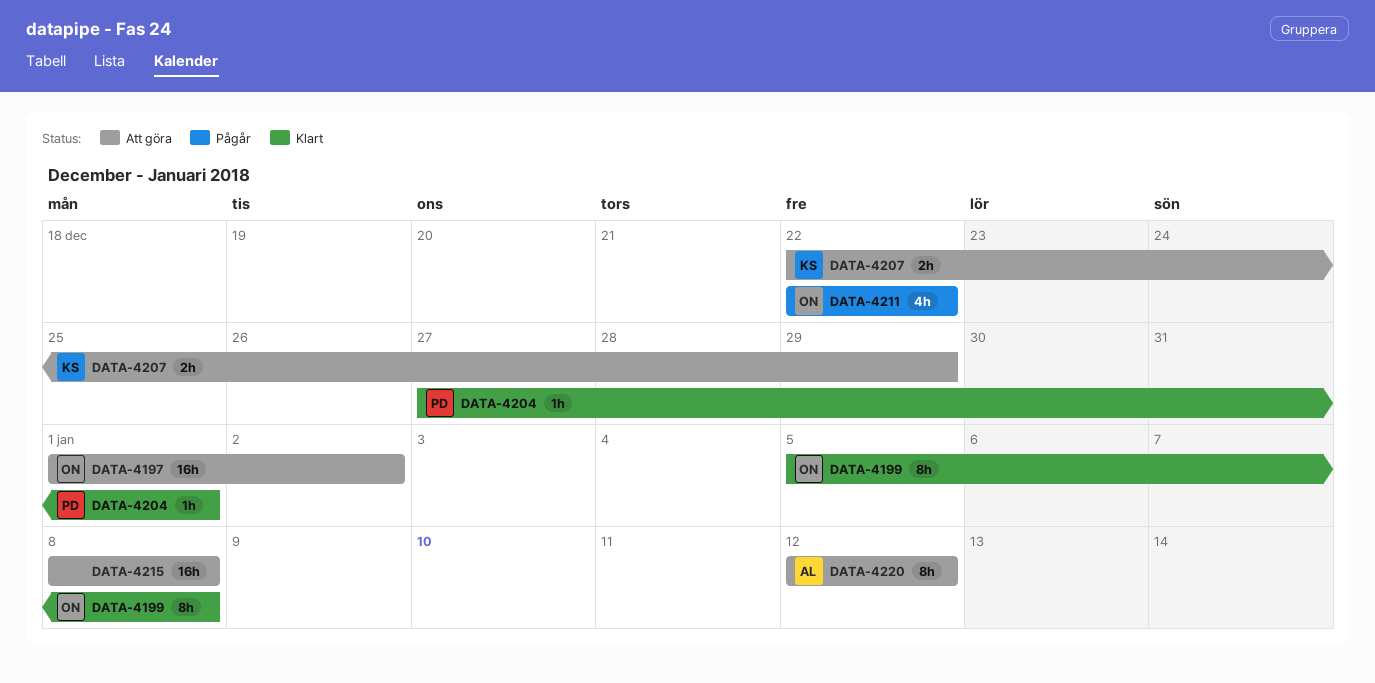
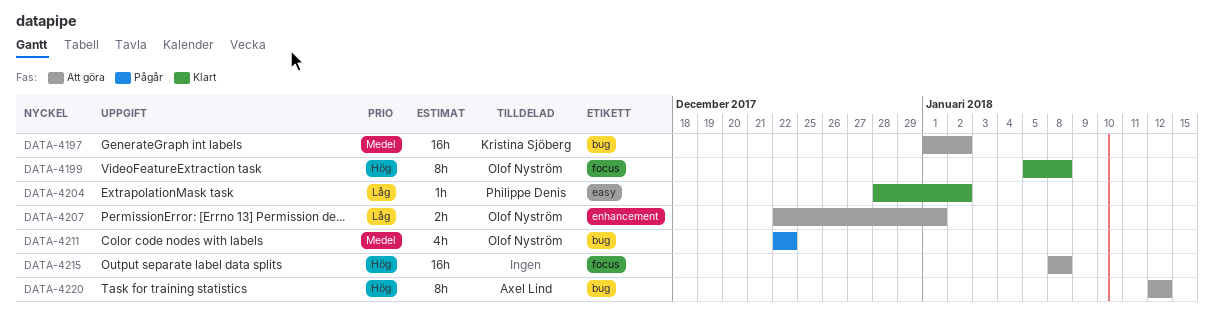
DATA-4197, owner: Olof Nyström -> Kristina Sjöberg
DATA-4204, start: Dec 27 -> Dec 28
DATA-4204, due: Jan 1 -> Jan 2
DATA-4207, owner: Kristina Sjöberg -> Olof Nyström
DATA-4207, due: Dec 29 -> Jan 1

